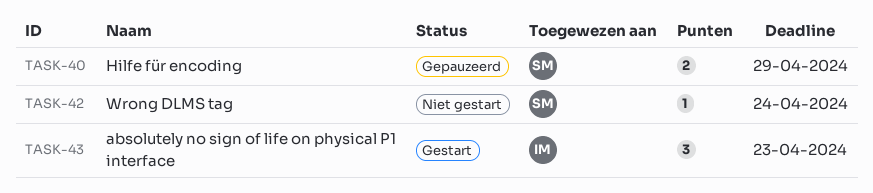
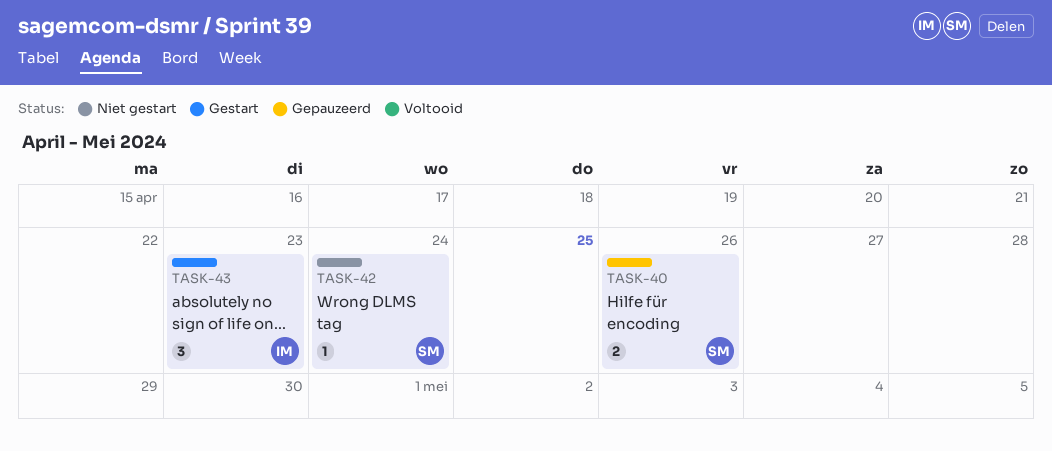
TASK-40, due: Apr 29 -> Apr 26

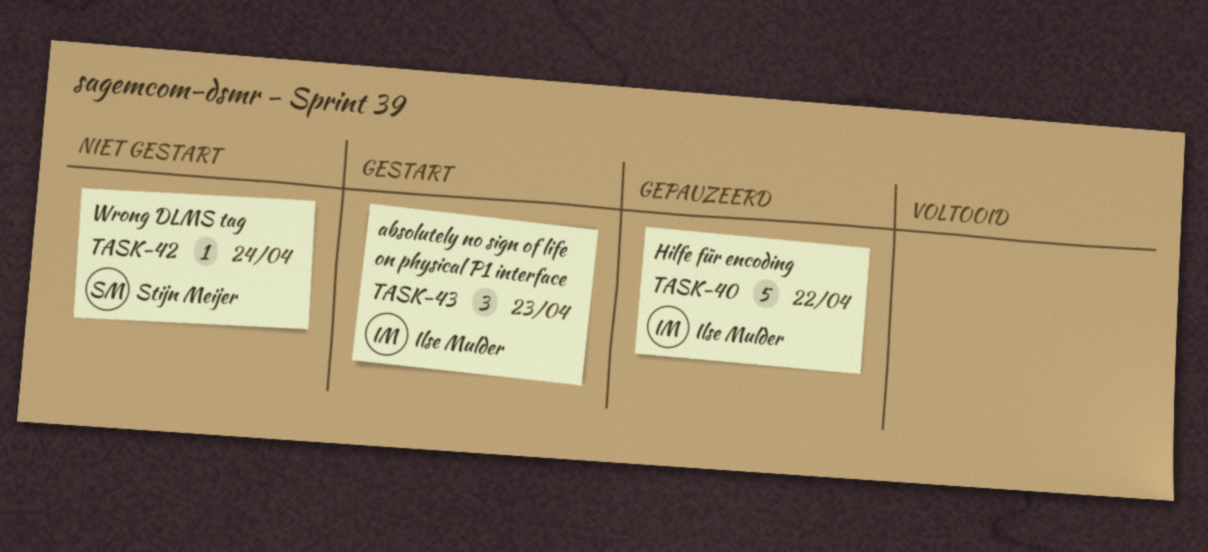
TASK-40, owner: Stijn Meijer -> Ilse Mulder
TASK-40, estimate: 2 -> 5
TASK-40, due: Apr 26 -> Apr 22

